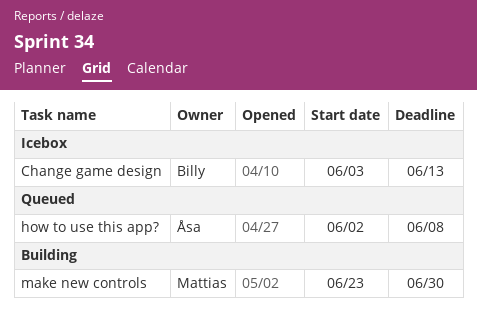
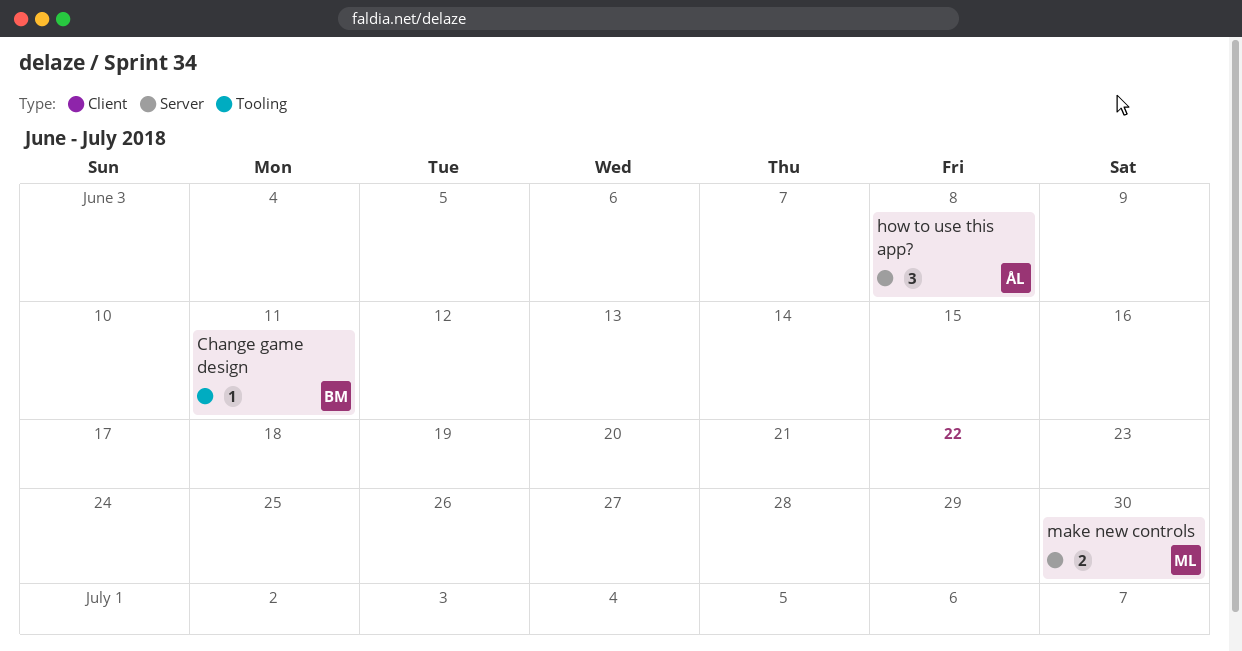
Change game design, due: Jun 13 -> Jun 11

